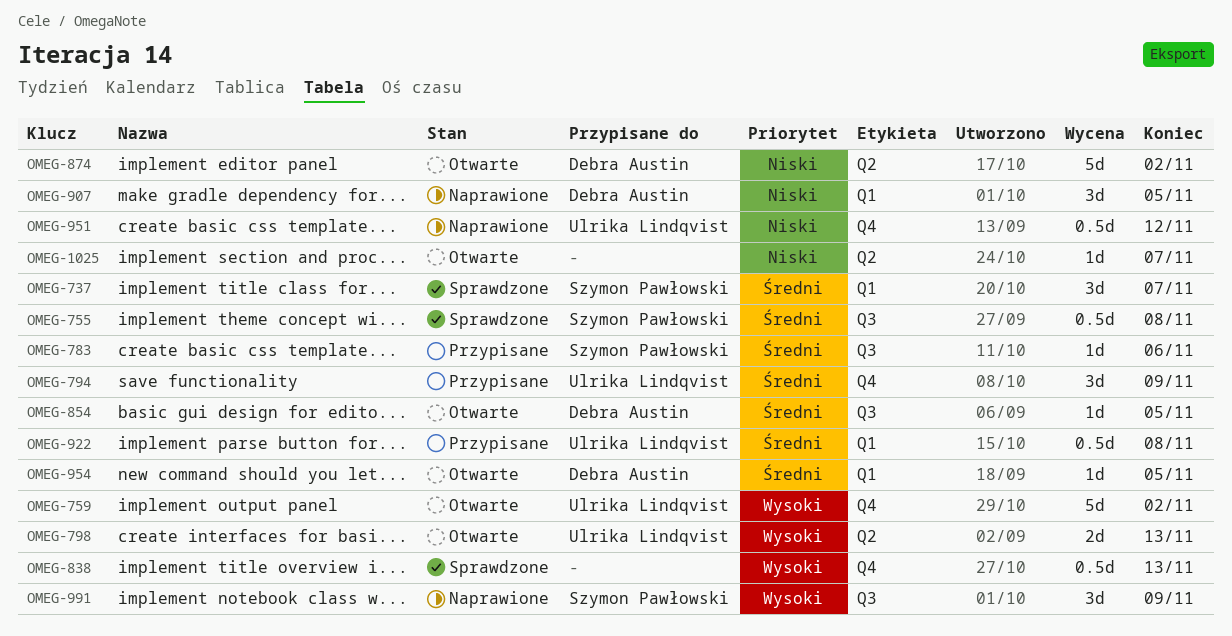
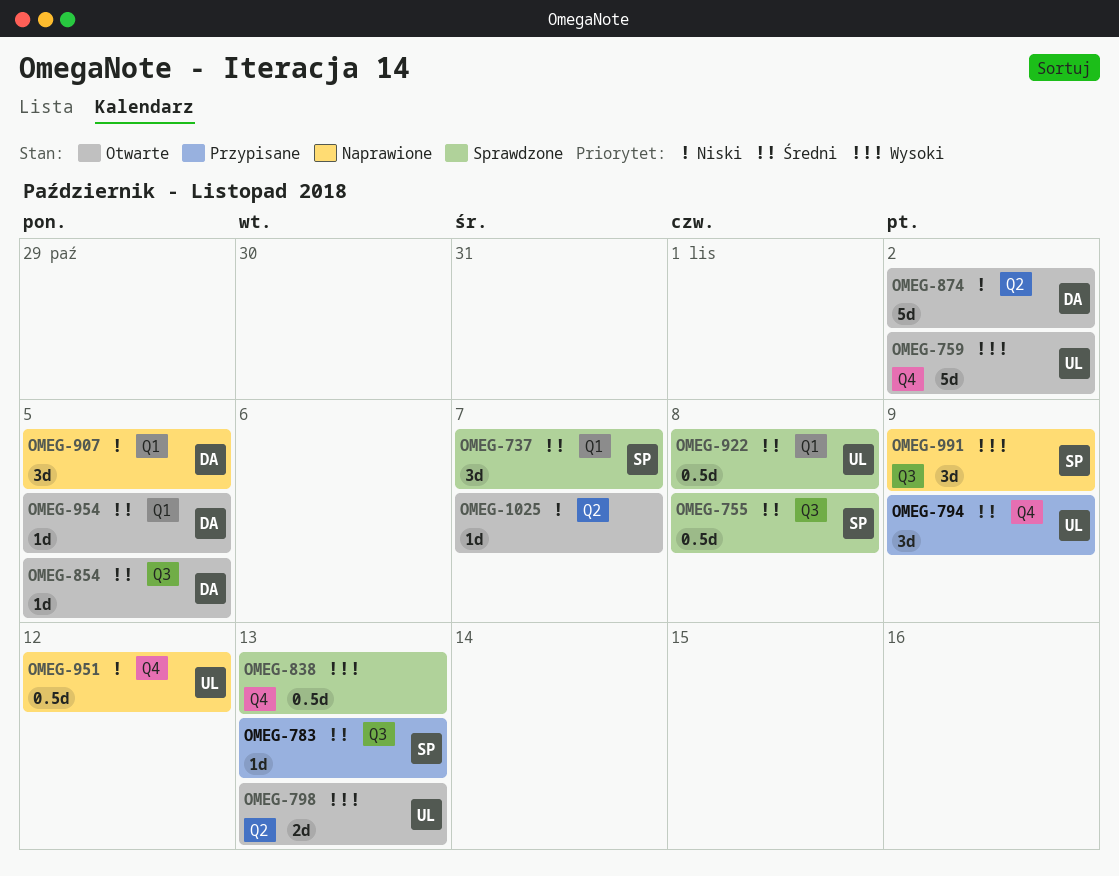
OMEG-783, due: Nov 6 -> Nov 13
OMEG-922, status: Przypisane -> Sprawdzone

